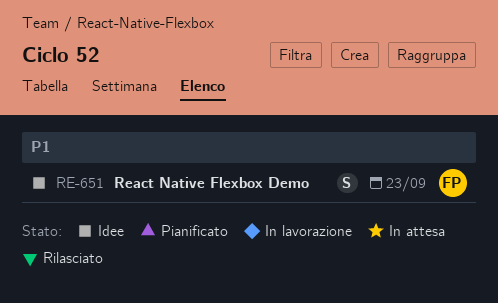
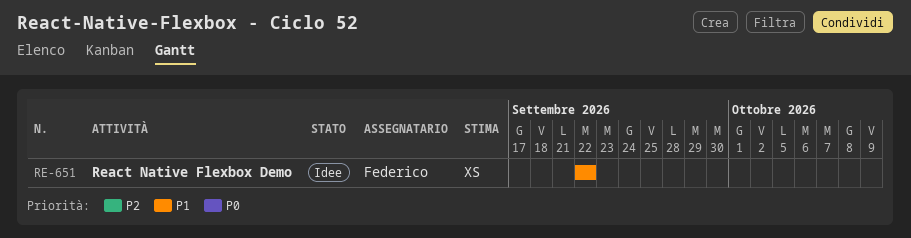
RE-651, estimate: S -> XS
RE-651, due: Sep 23 -> Sep 22

